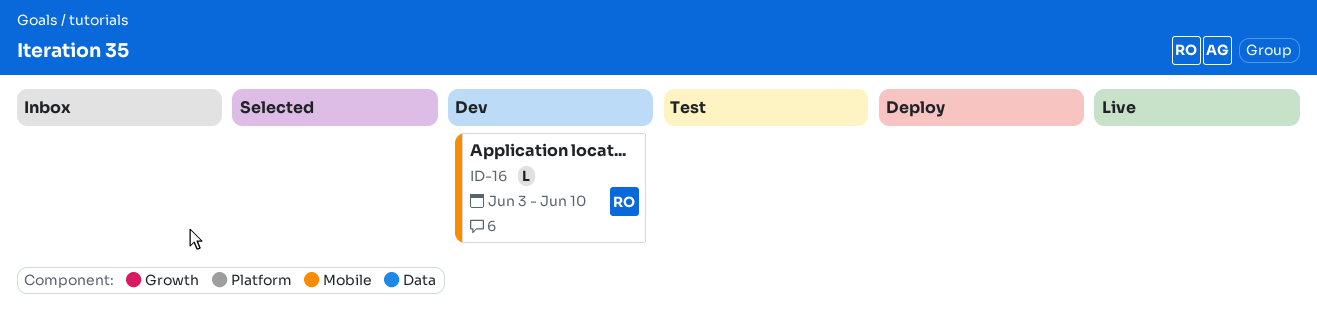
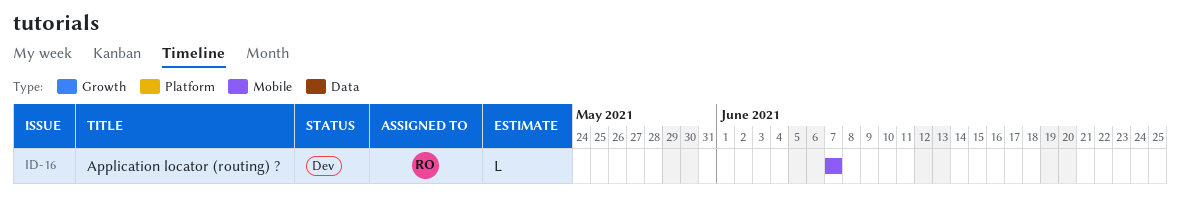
ID-16, start: Jun 3 -> Jun 7
ID-16, due: Jun 10 -> Jun 7

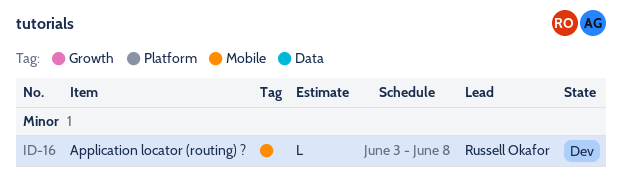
ID-16, start: Jun 7 -> Jun 3
ID-16, due: Jun 7 -> Jun 8

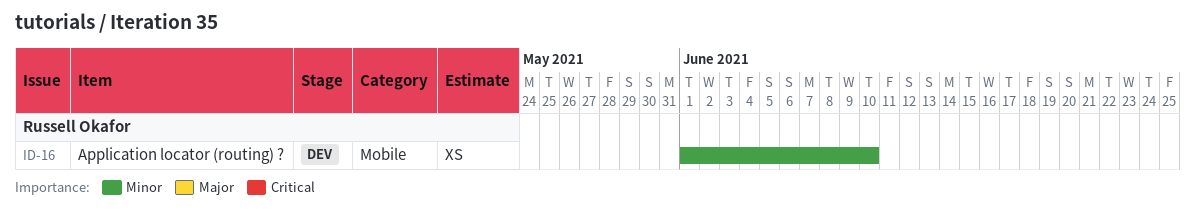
ID-16, estimate: L -> XS
ID-16, start: Jun 3 -> Jun 1
ID-16, due: Jun 8 -> Jun 10

